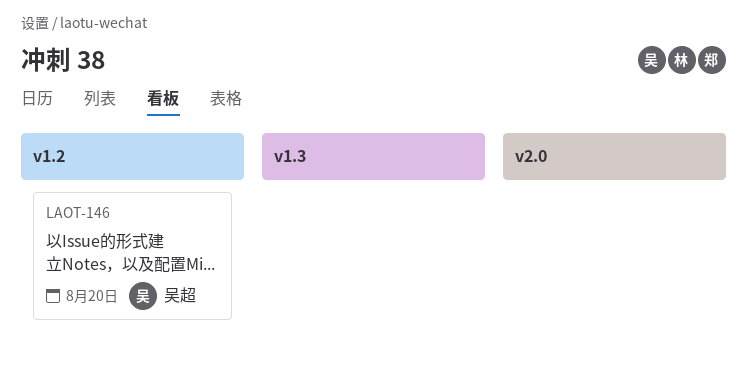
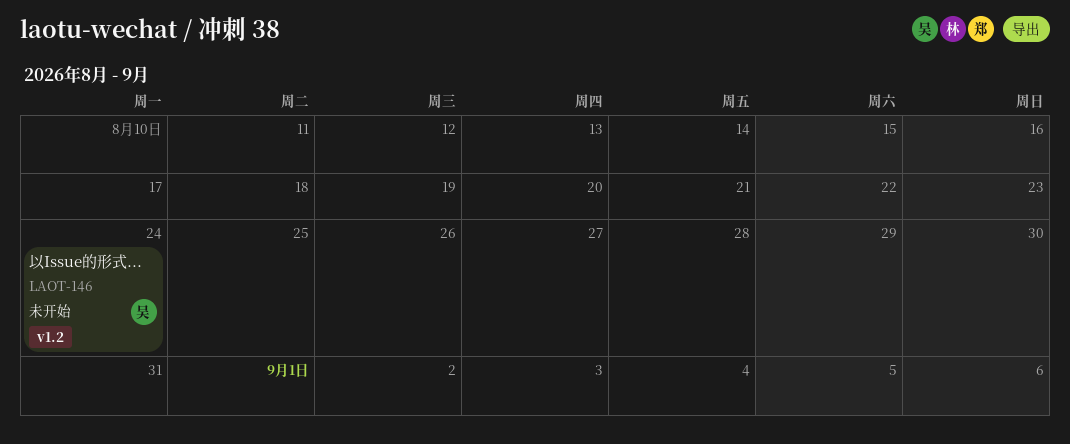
LAOT-146, due: Aug 20 -> Aug 24

